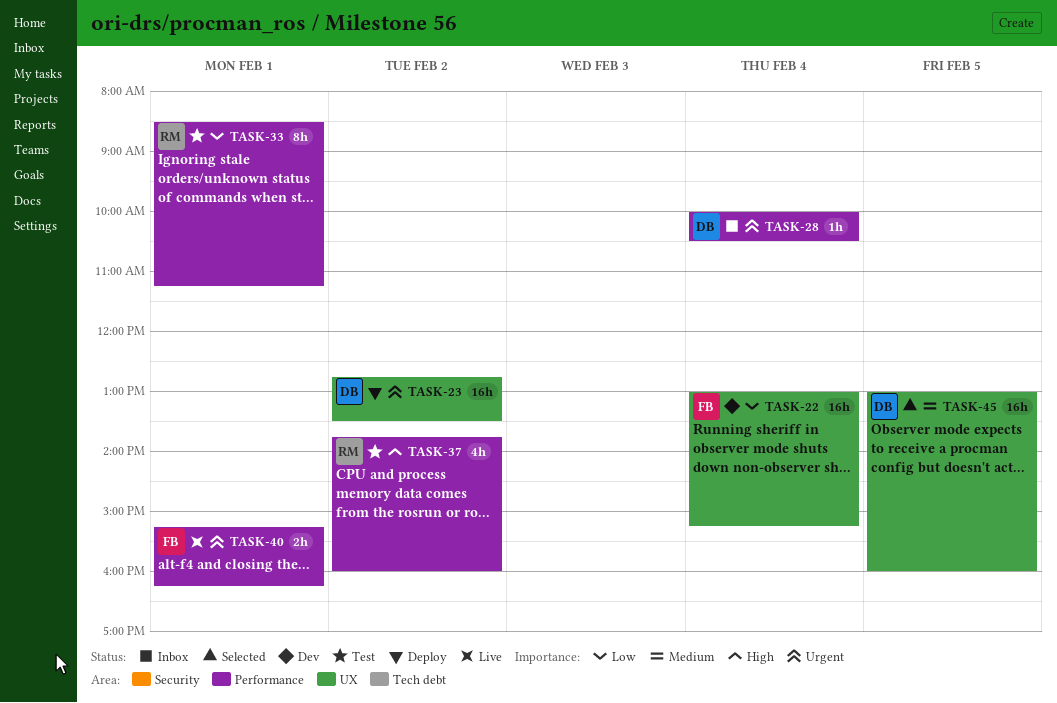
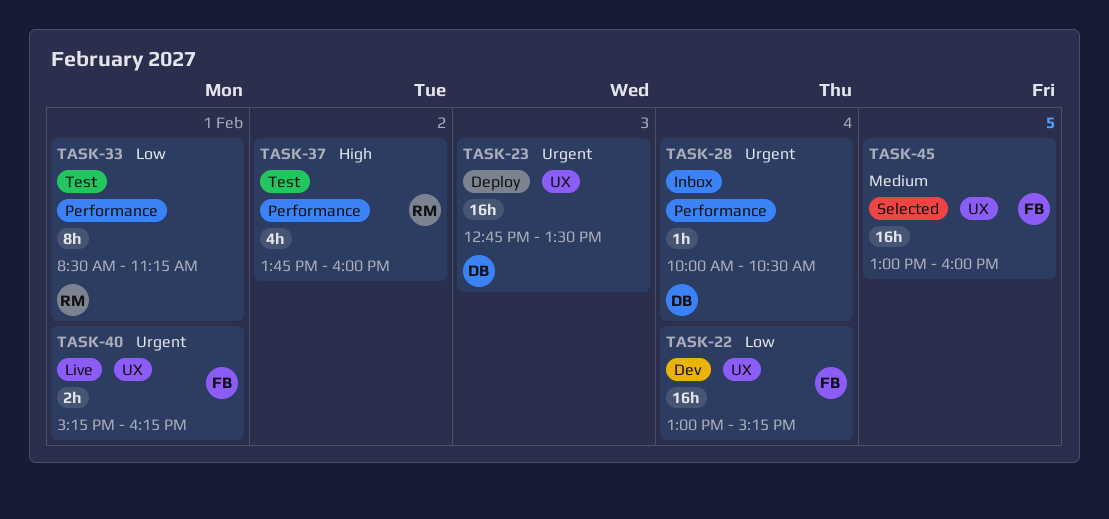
TASK-23, day: Feb 2 -> Feb 3
TASK-40, label: Performance -> UX
TASK-45, owner: DB -> FB

